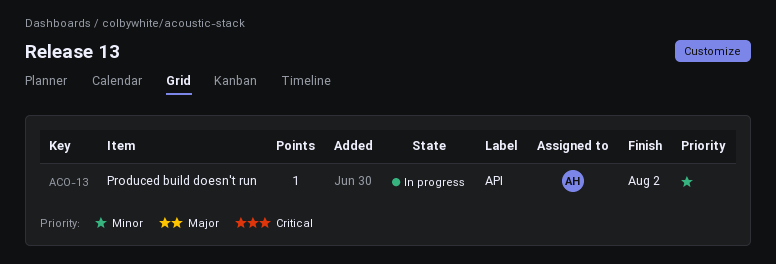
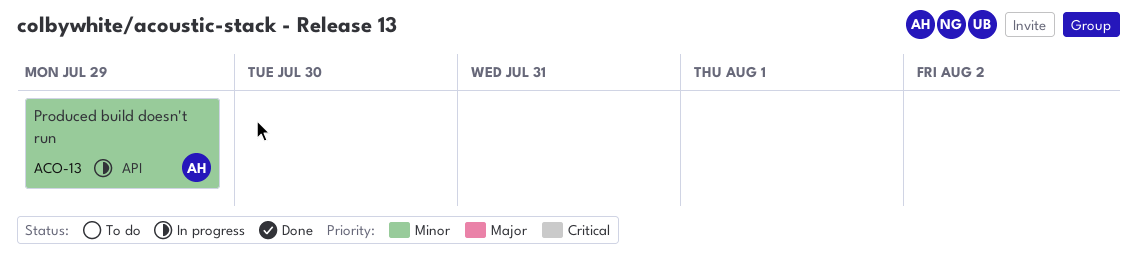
ACO-13, due: Aug 2 -> Jul 29

